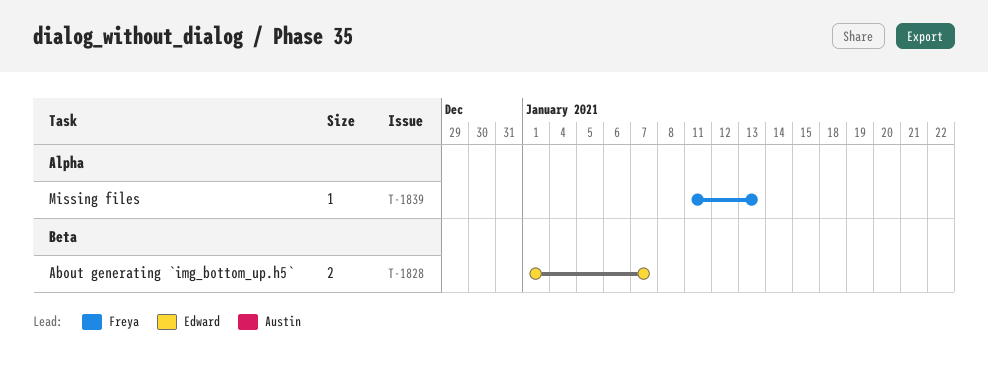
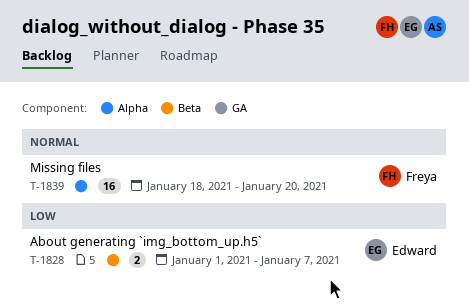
T-1839, estimate: 1 -> 16
T-1839, start: Jan 11 -> Jan 18
T-1839, due: Jan 13 -> Jan 20

